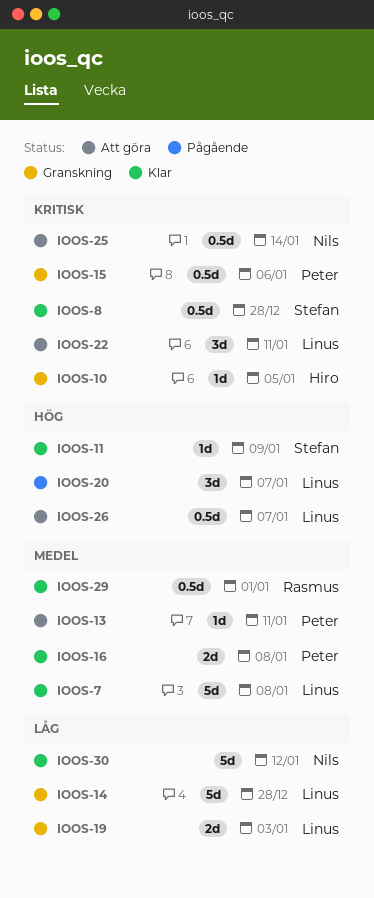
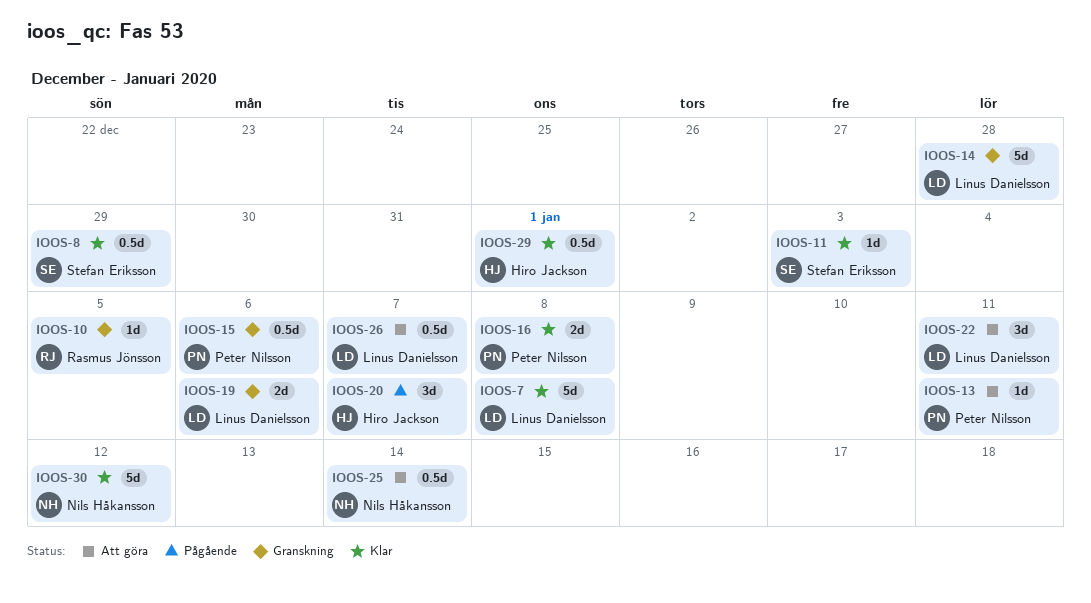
IOOS-8, due: Dec 28 -> Dec 29
IOOS-10, owner: Hiro Jackson -> Rasmus Jönsson
IOOS-11, due: Jan 9 -> Jan 3
IOOS-19, due: Jan 3 -> Jan 6
IOOS-20, owner: Linus Danielsson -> Hiro Jackson
IOOS-29, owner: Rasmus Jönsson -> Hiro Jackson

